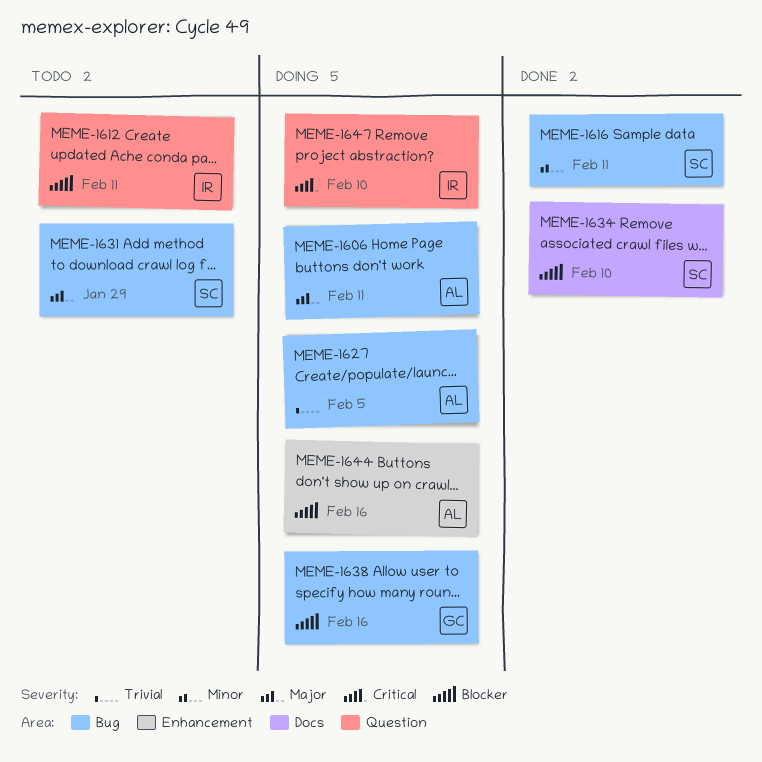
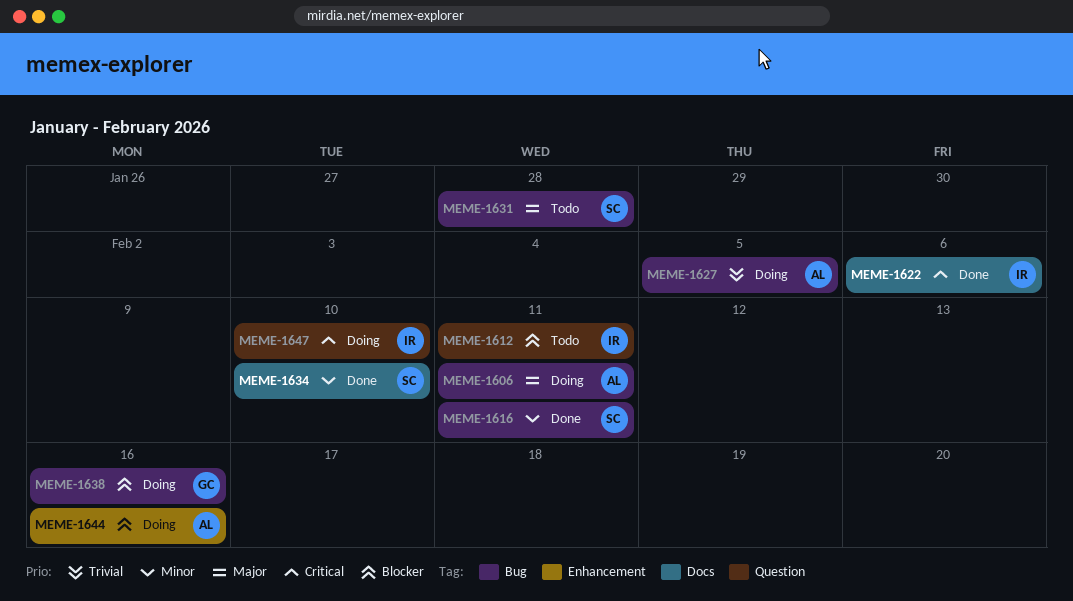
MEME-1622: none -> present
MEME-1631, due: Jan 29 -> Jan 28
MEME-1634, priority: Blocker -> Minor

